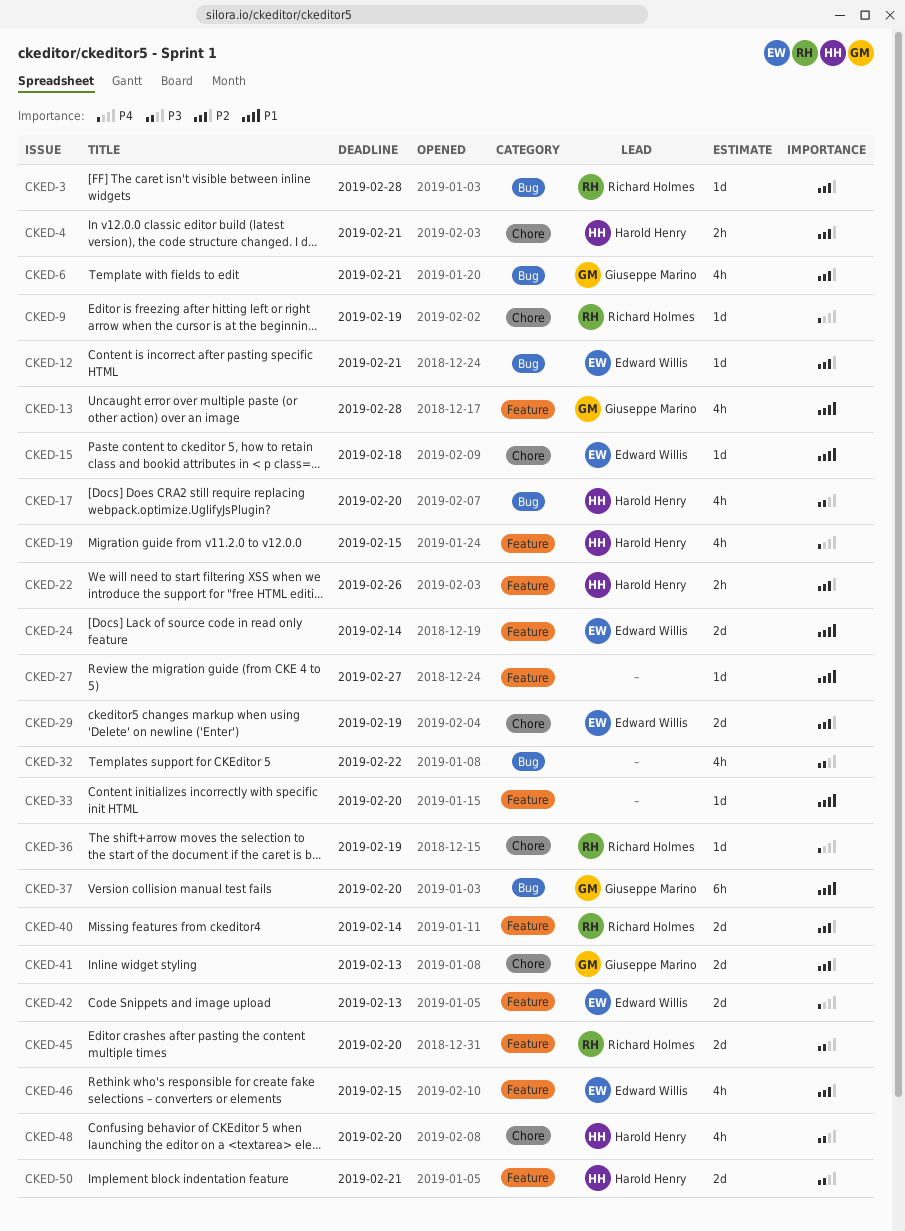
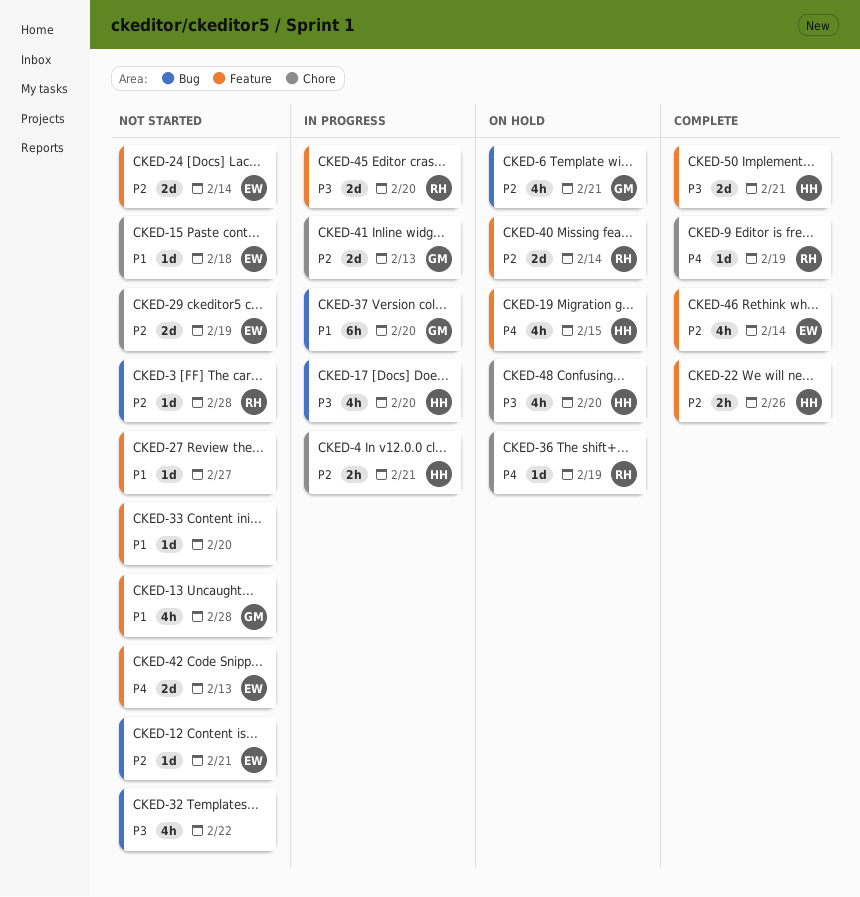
CKED-24, priority: P1 -> P2
CKED-46, due: Feb 15 -> Feb 14

